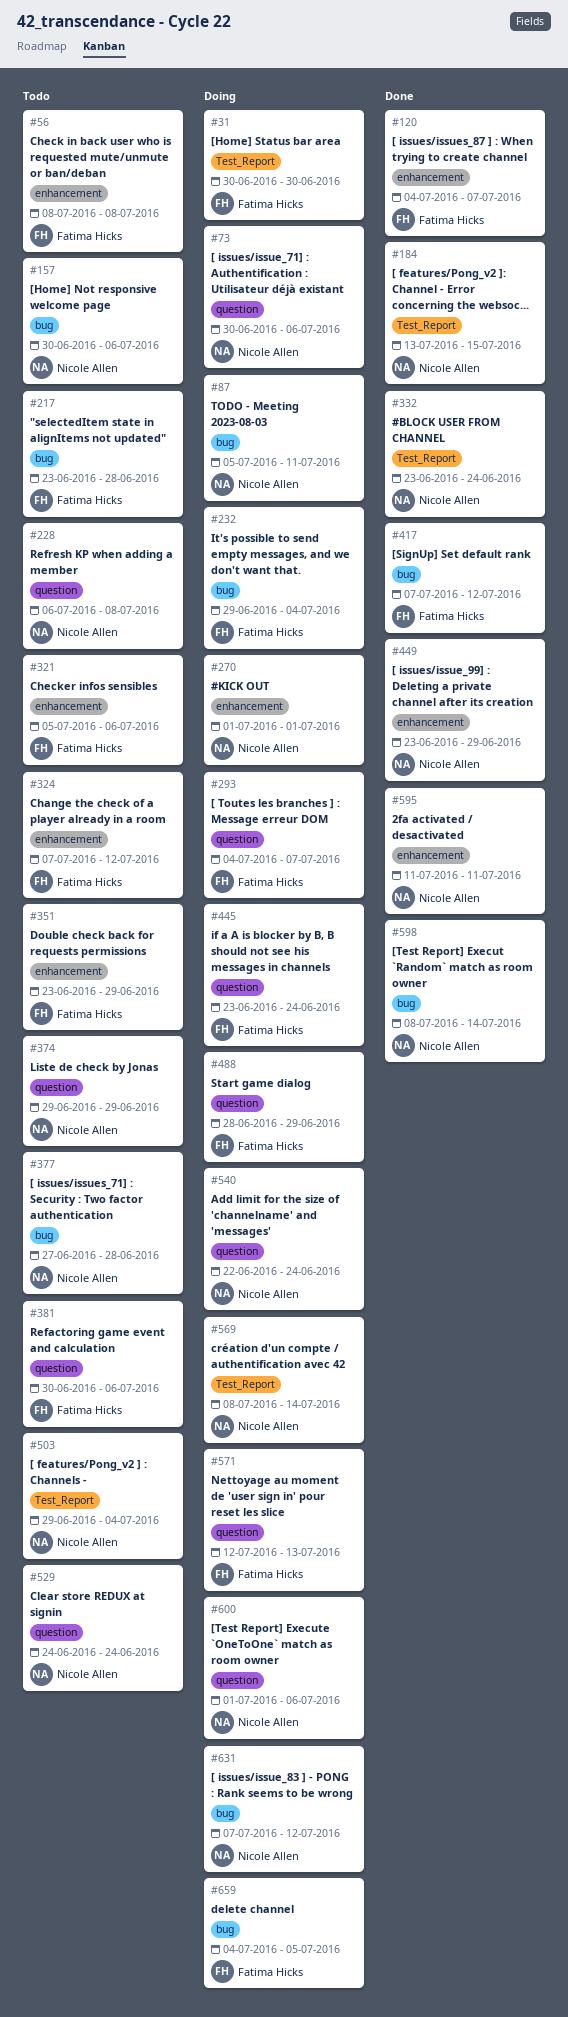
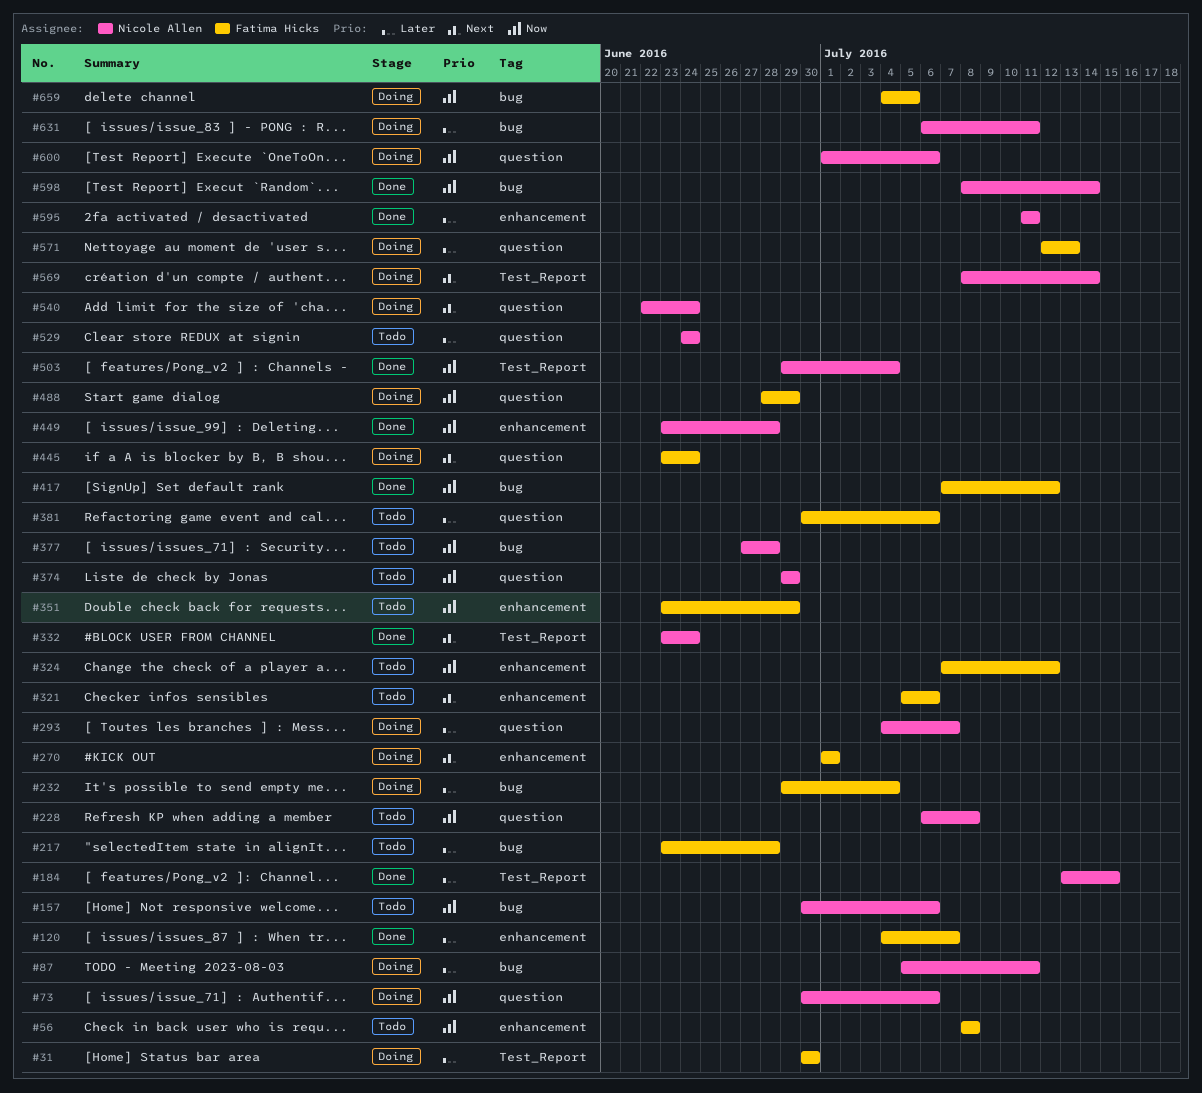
#270, owner: Nicole Allen -> Fatima Hicks
#293, owner: Fatima Hicks -> Nicole Allen
#449, due: Jun 29 -> Jun 28
#503, status: Todo -> Done
#631, start: Jul 7 -> Jul 6
#631, due: Jul 12 -> Jul 11

